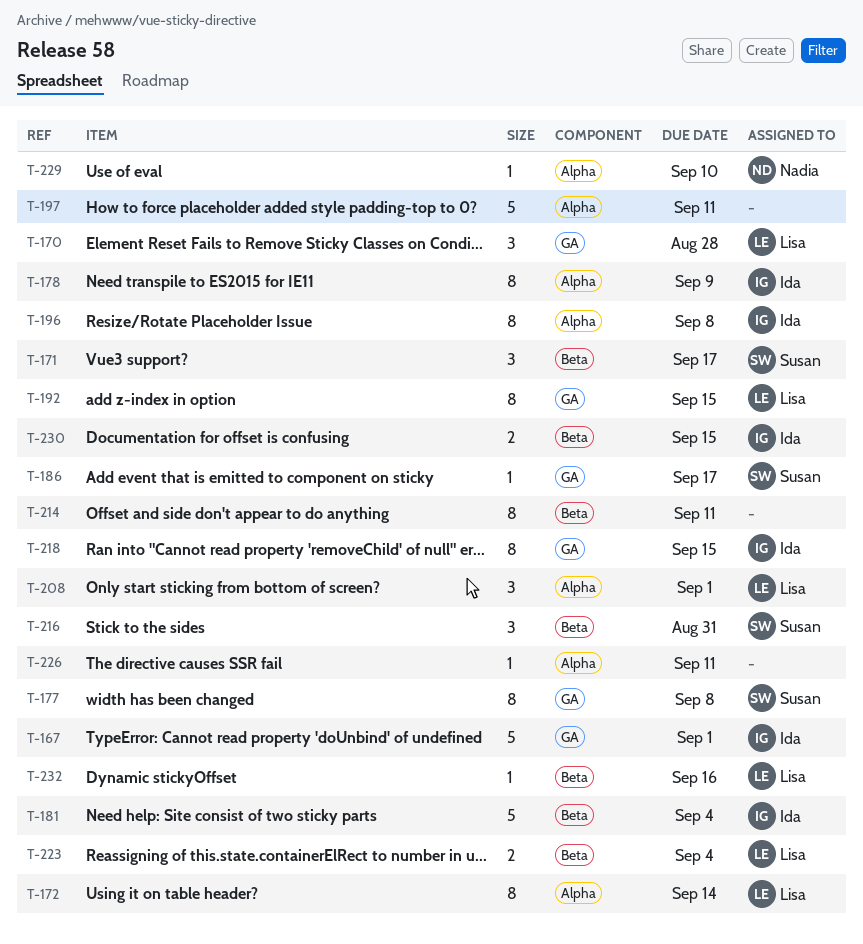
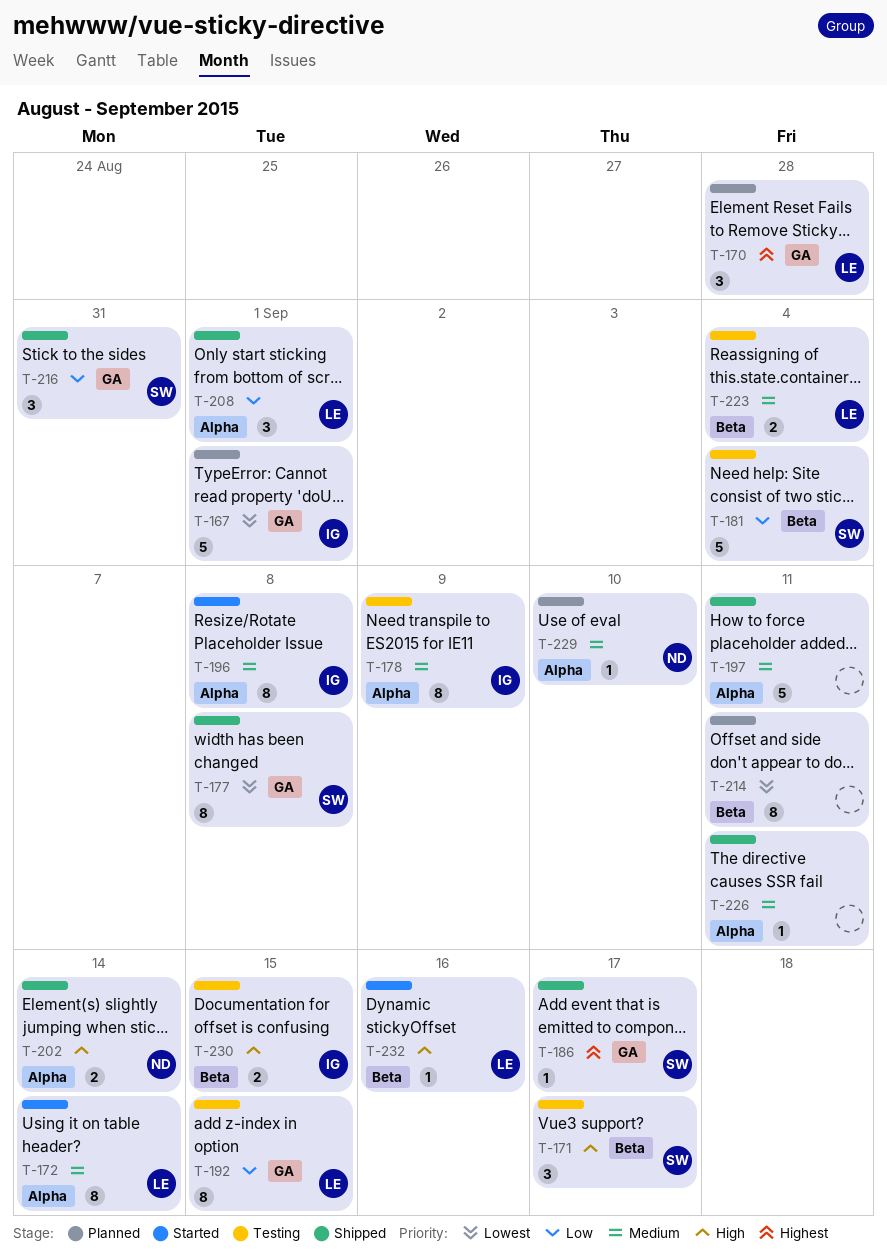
T-181, owner: Ida -> Susan
T-202: none -> present
T-216, label: Beta -> GA
T-218: present -> none

